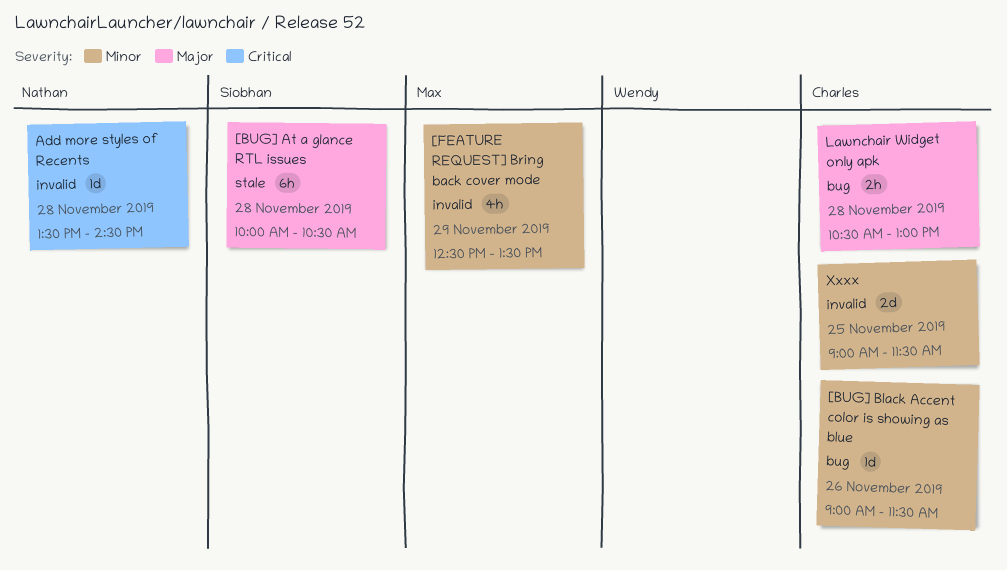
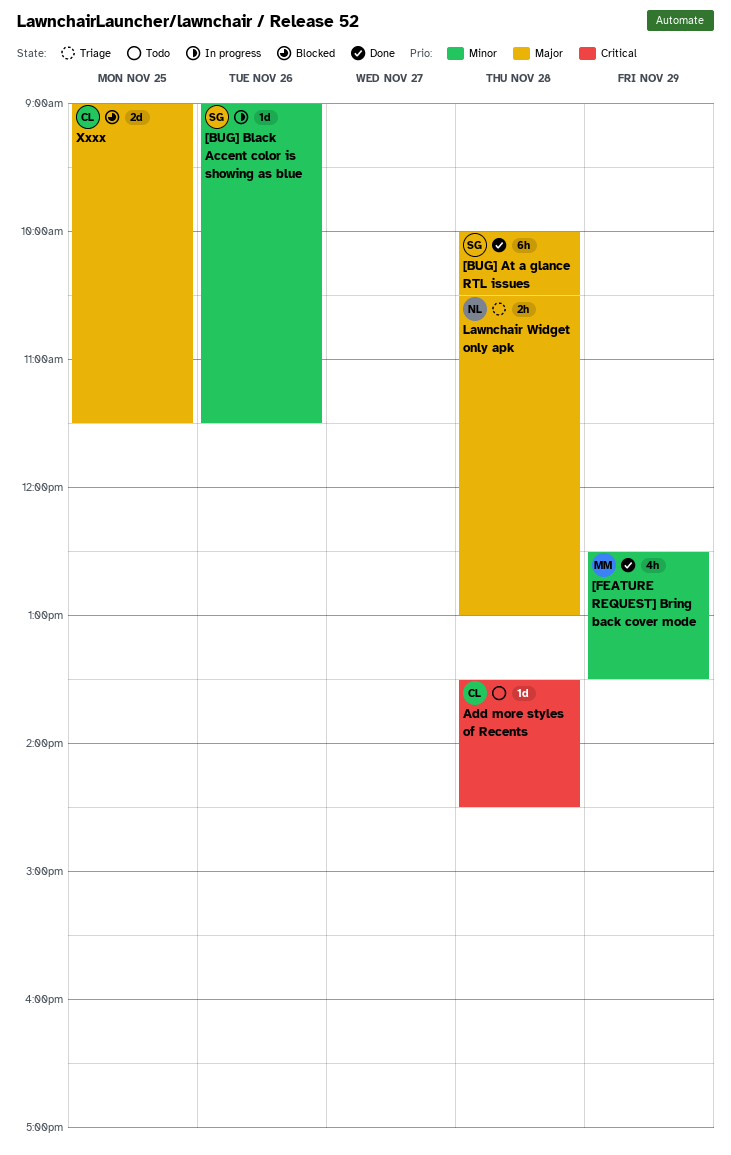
[BUG] Black Accent color is showing as blue, owner: Charles -> Siobhan
Add more styles of Recents, owner: Nathan -> Charles
Lawnchair Widget only apk, owner: Charles -> Nathan
Xxxx, priority: Minor -> Major

